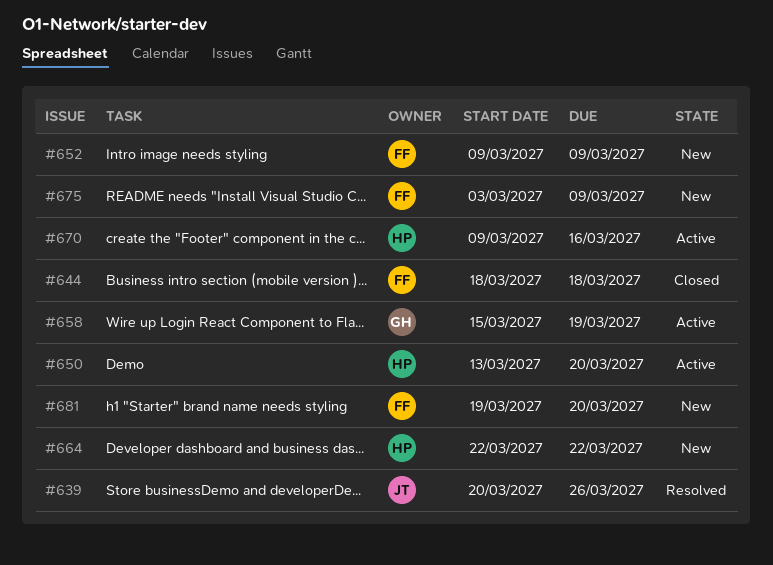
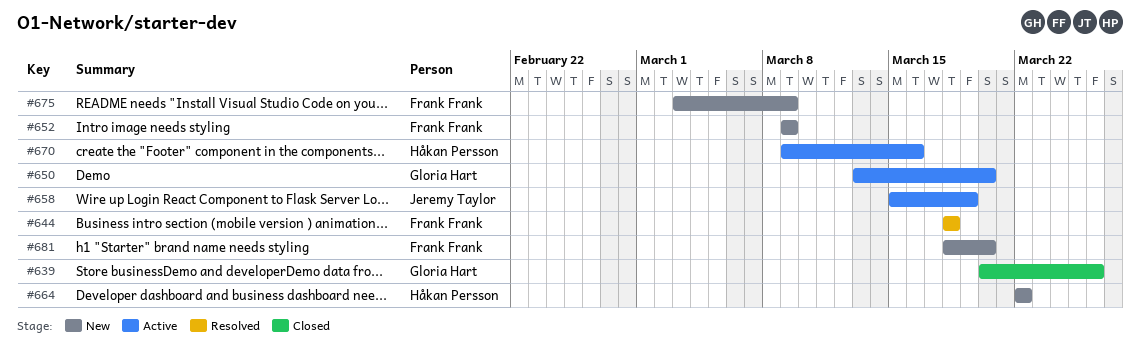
#639, status: Resolved -> Closed
#639, owner: Jeremy Taylor -> Gloria Hart
#644, status: Closed -> Resolved
#650, owner: Håkan Persson -> Gloria Hart
#658, owner: Gloria Hart -> Jeremy Taylor
#681, start: Mar 19 -> Mar 18

